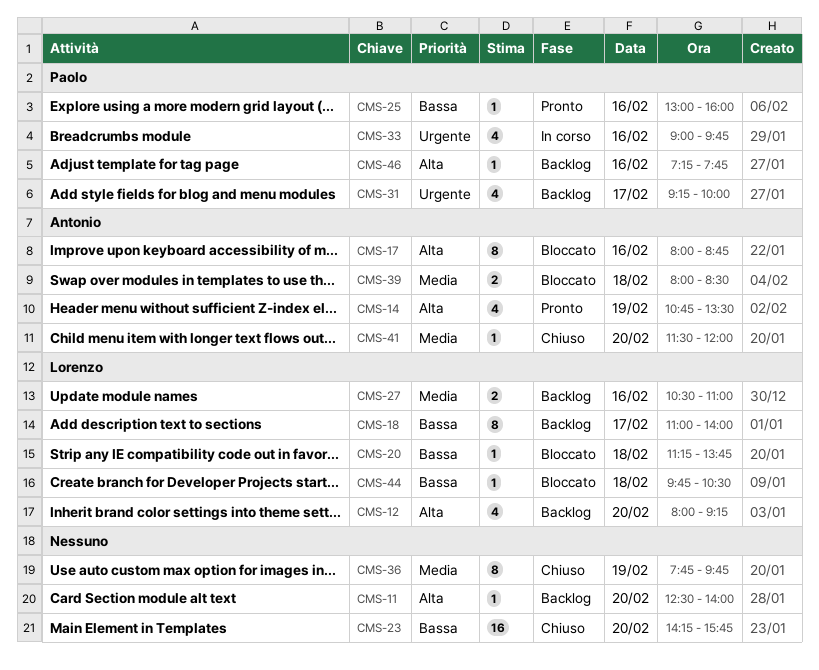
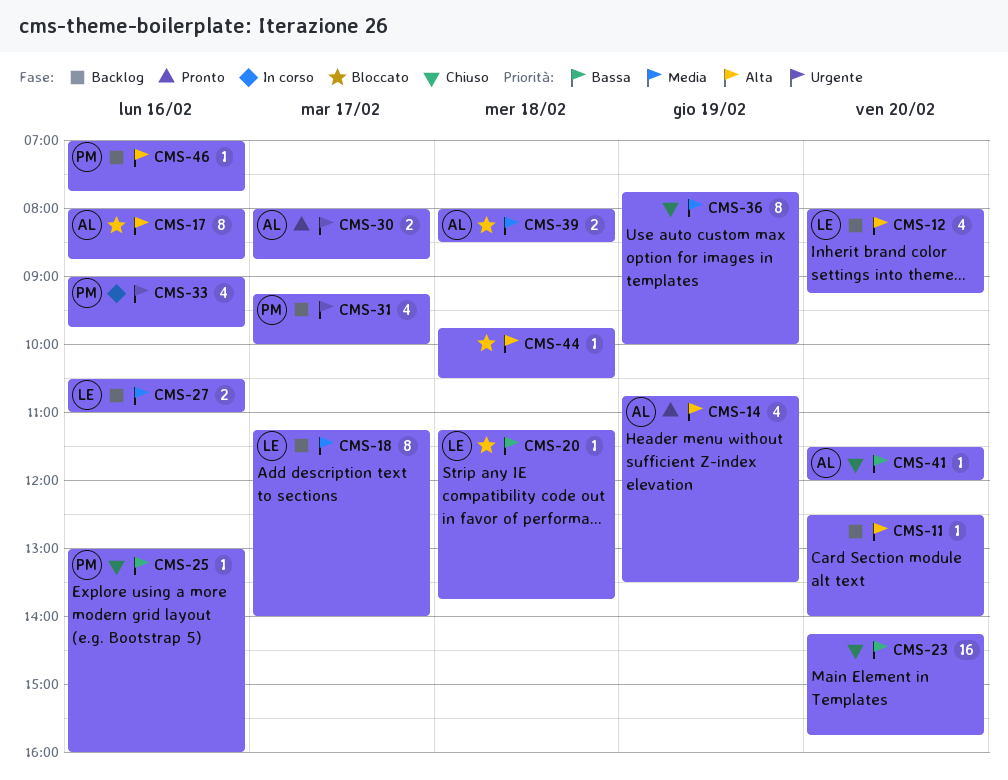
CMS-18, priority: Bassa -> Media
CMS-18, begins: 11:00 -> 11:15
CMS-25, status: Pronto -> Chiuso
CMS-30: none -> present
CMS-36, ends: 09:45 -> 10:00
CMS-41, priority: Media -> Bassa
CMS-44, owner: Lorenzo -> none
CMS-44, priority: Bassa -> Alta
CMS-46, begins: 07:15 -> 07:00

